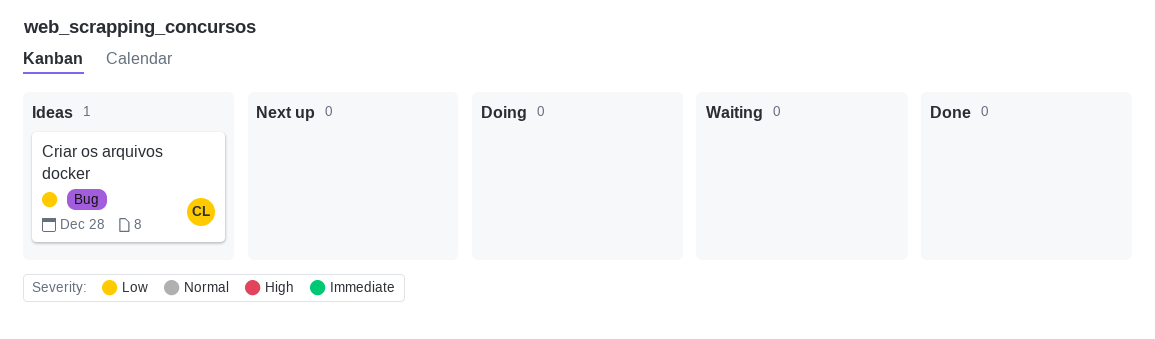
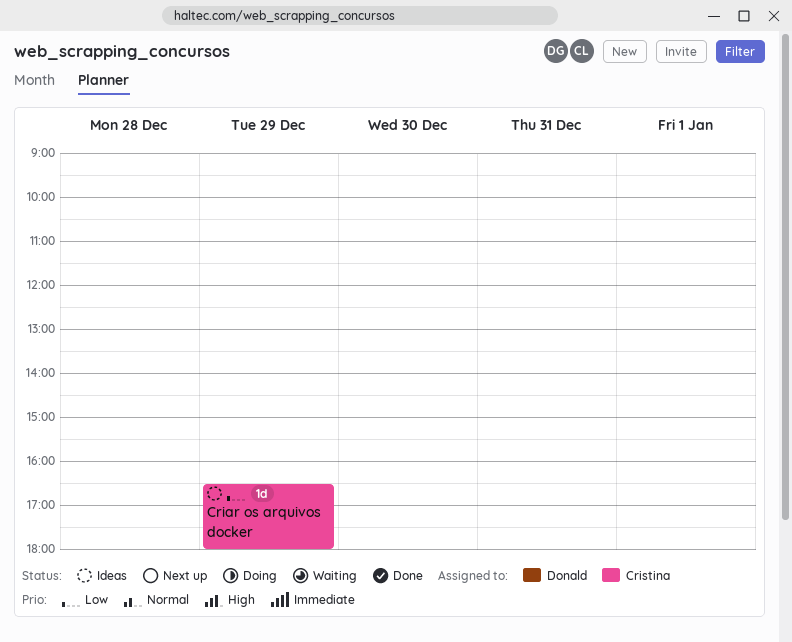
Criar os arquivos docker, day: Dec 28 -> Dec 29

